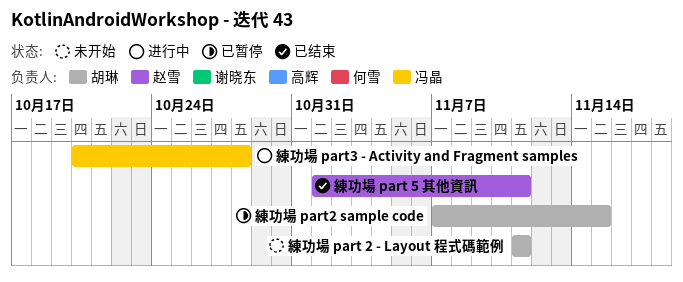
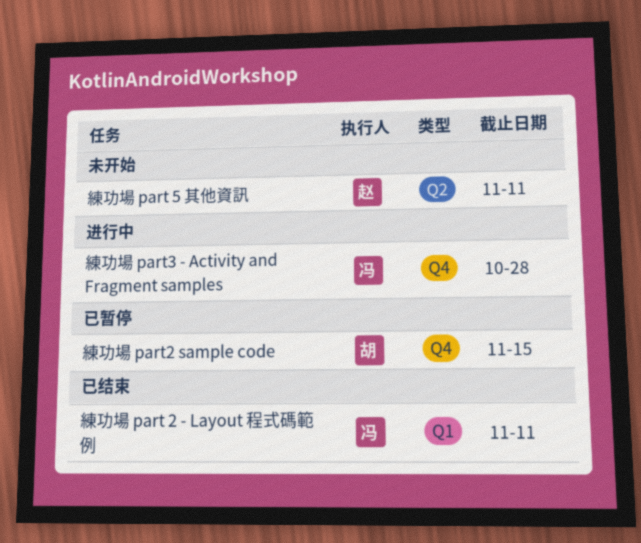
練功場 part 2 - Layout 程式碼範例, status: 未开始 -> 已结束
練功場 part 2 - Layout 程式碼範例, owner: 胡琳 -> 冯晶
練功場 part 5 其他資訊, status: 已结束 -> 未开始

